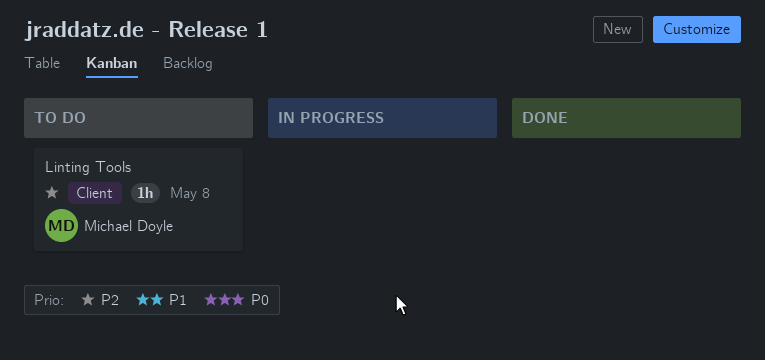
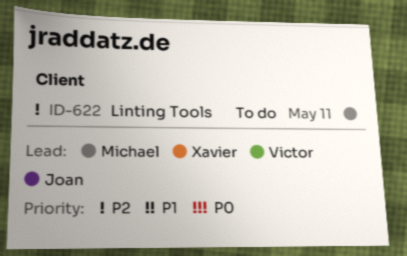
Linting Tools, due: May 8 -> May 11

